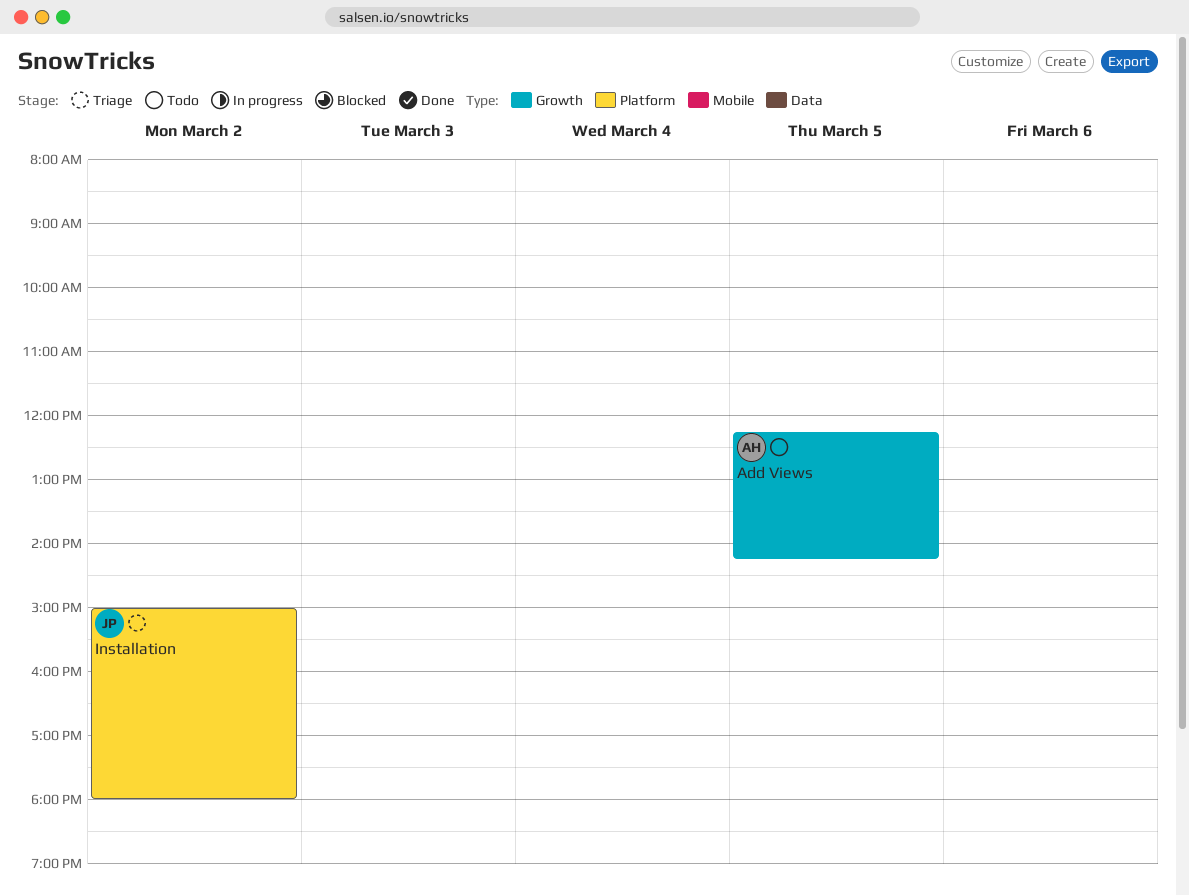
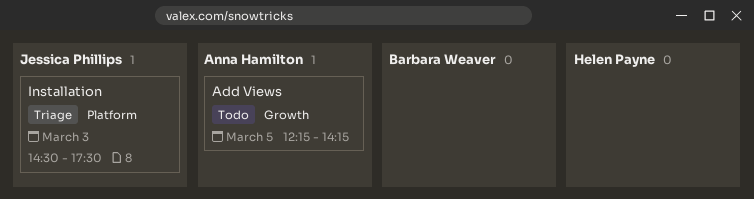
Installation, day: Mar 2 -> Mar 3
Installation, begins: 15:00 -> 14:30
Installation, ends: 18:00 -> 17:30

